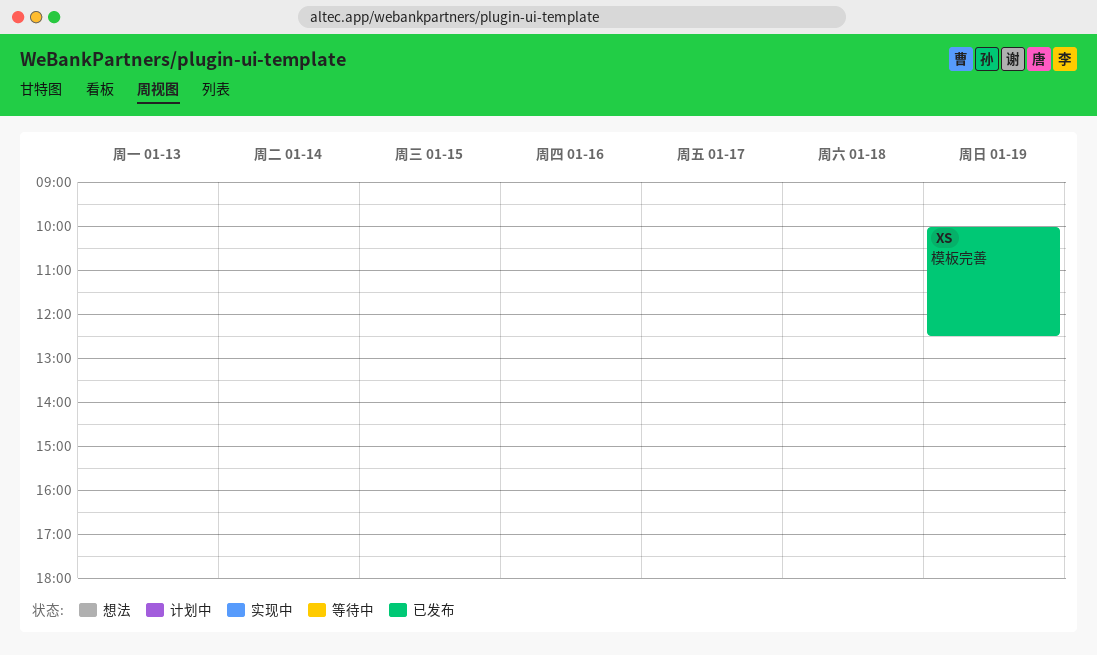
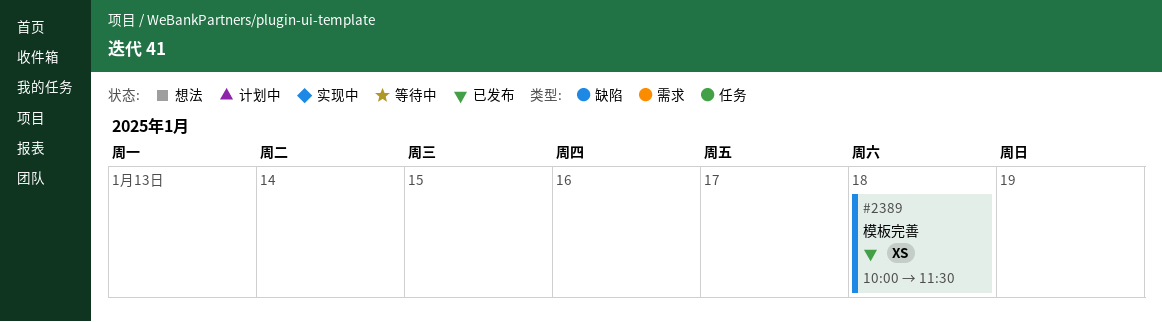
模板完善, day: Jan 19 -> Jan 18
模板完善, ends: 12:30 -> 11:30

